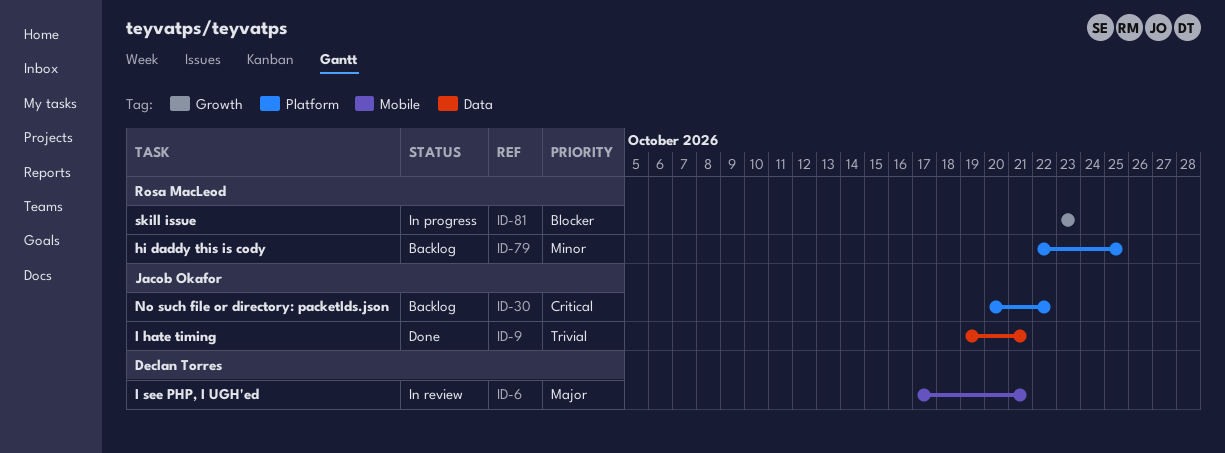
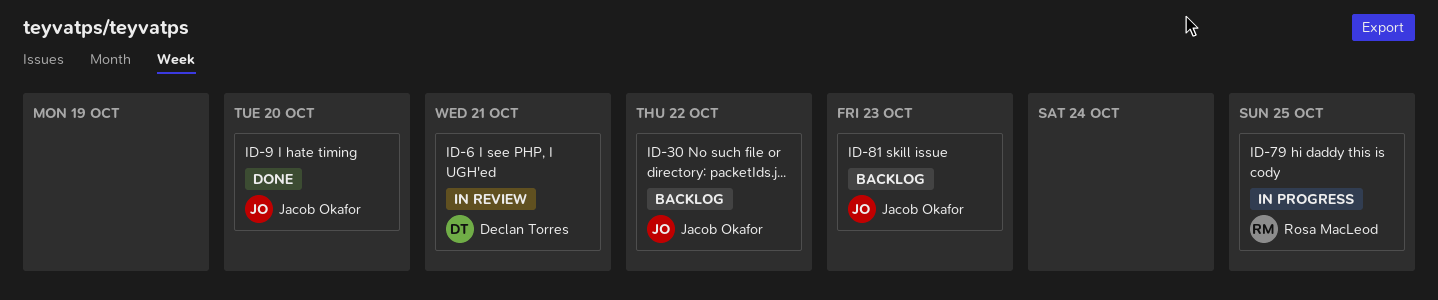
ID-9, due: Oct 21 -> Oct 20
ID-79, status: Backlog -> In progress
ID-81, status: In progress -> Backlog
ID-81, owner: Rosa MacLeod -> Jacob Okafor

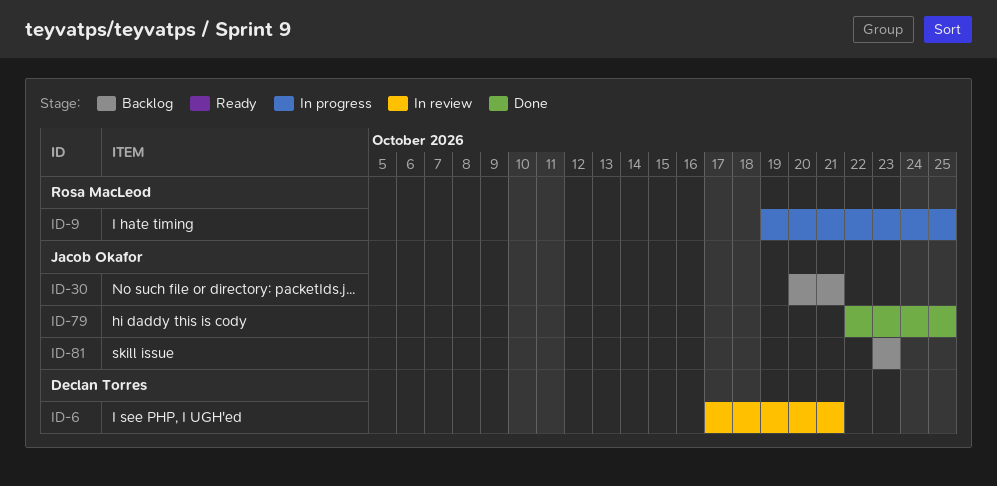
ID-9, status: Done -> In progress
ID-9, owner: Jacob Okafor -> Rosa MacLeod
ID-9, due: Oct 20 -> Oct 25
ID-30, due: Oct 22 -> Oct 21
ID-79, status: In progress -> Done
ID-79, owner: Rosa MacLeod -> Jacob Okafor

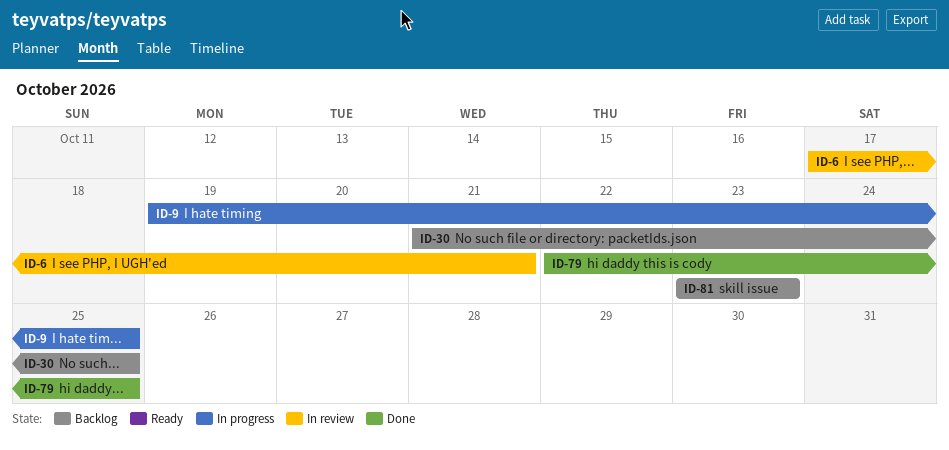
ID-30, start: Oct 20 -> Oct 21
ID-30, due: Oct 21 -> Oct 25

